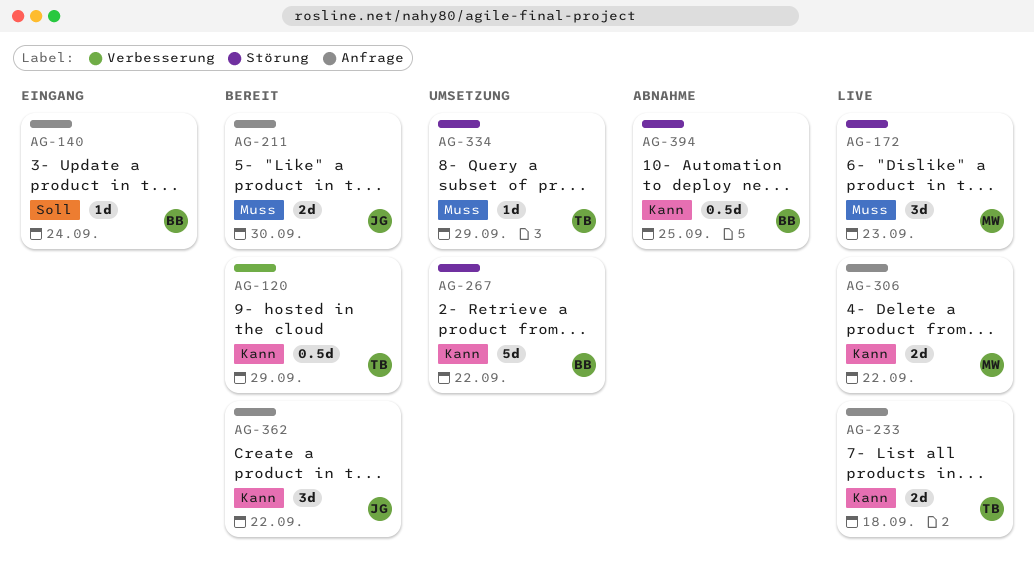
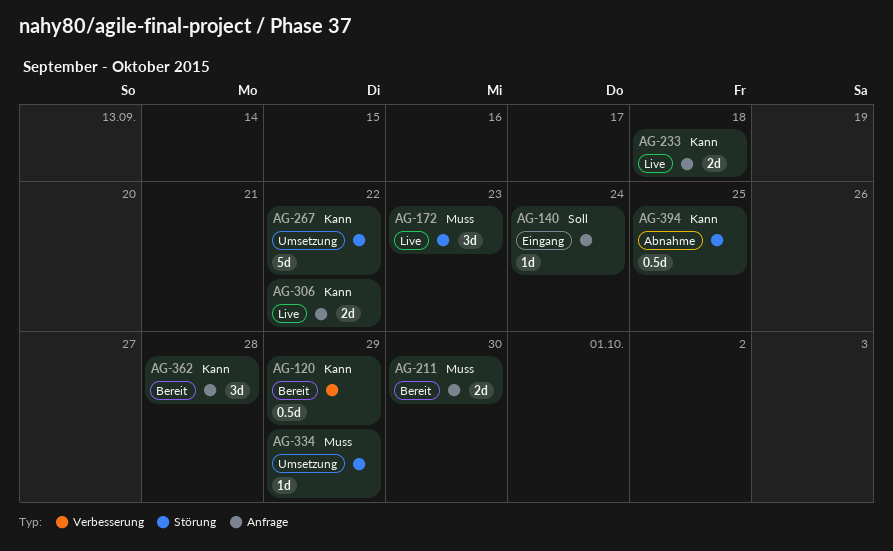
AG-362, due: Sep 22 -> Sep 28

